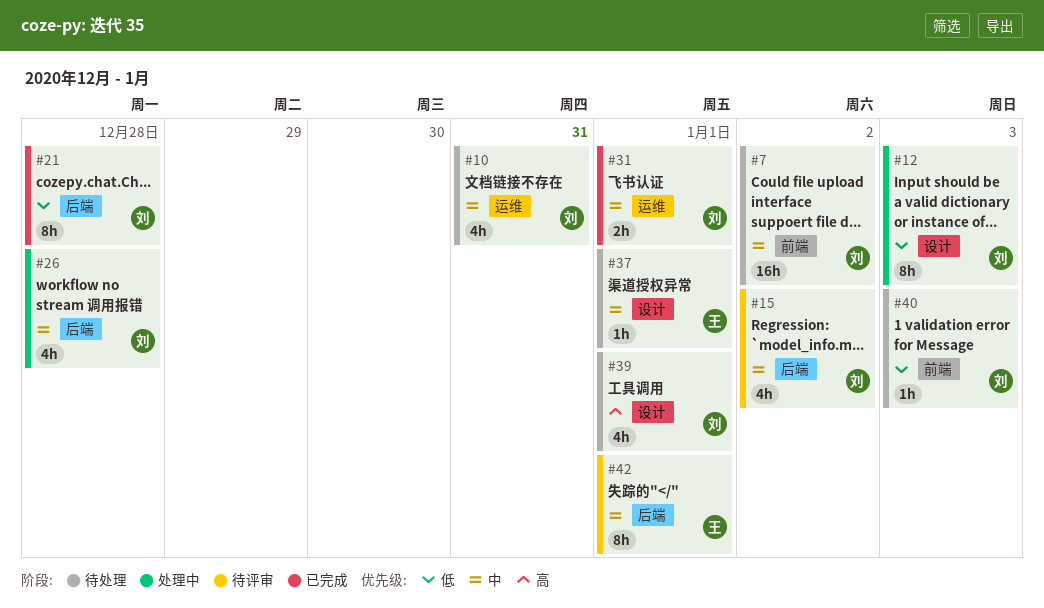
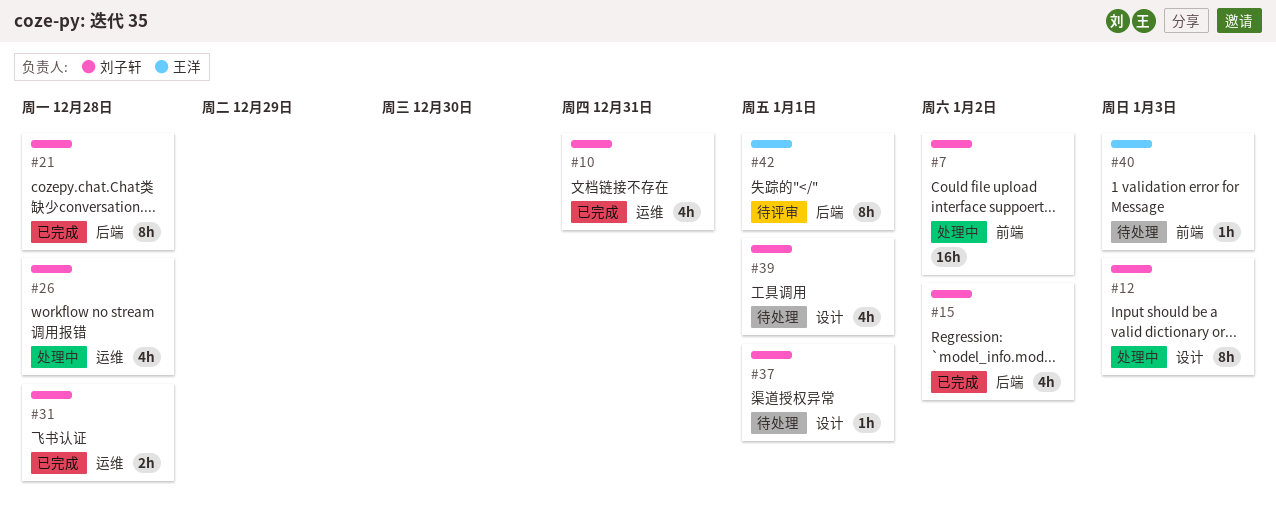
#7, status: 待处理 -> 处理中
#10, status: 待处理 -> 已完成
#15, status: 待评审 -> 已完成
#26, label: 后端 -> 运维
#31, due: Jan 1 -> Dec 28
#37, owner: 王洋 -> 刘子轩
#40, owner: 刘子轩 -> 王洋

